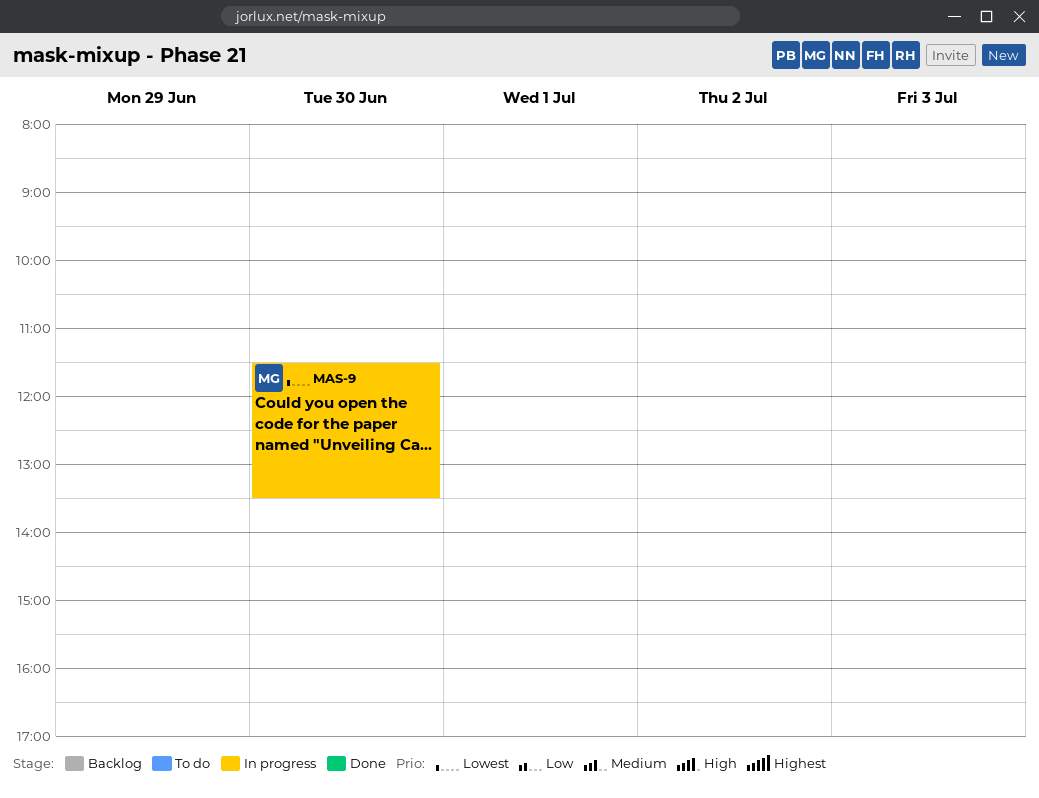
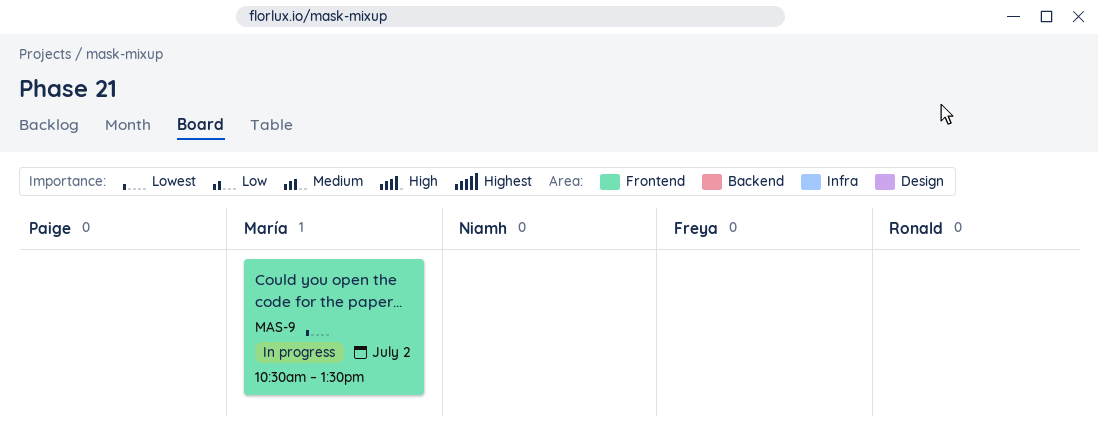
MAS-9, day: Jun 30 -> Jul 2
MAS-9, begins: 11:30 -> 10:30

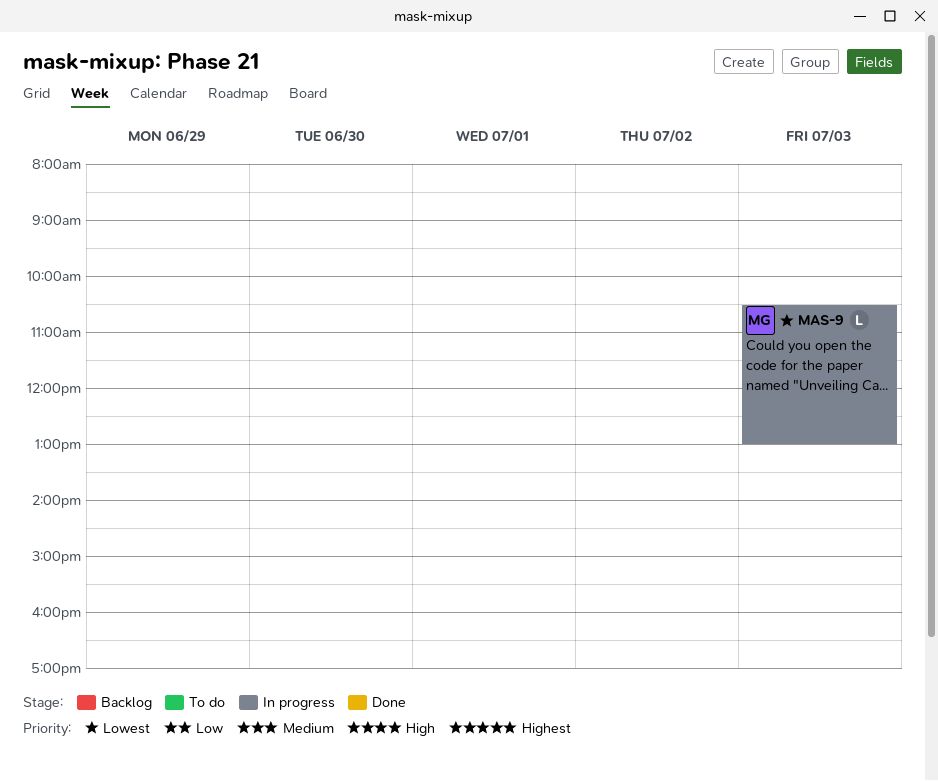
MAS-9, day: Jul 2 -> Jul 3
MAS-9, ends: 13:30 -> 13:00

